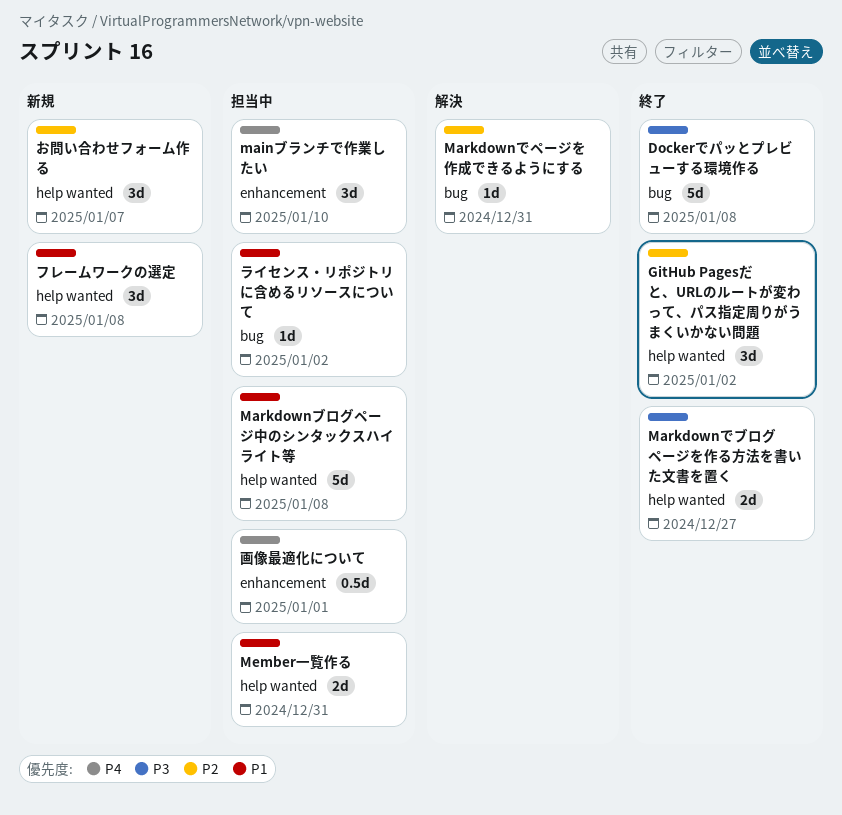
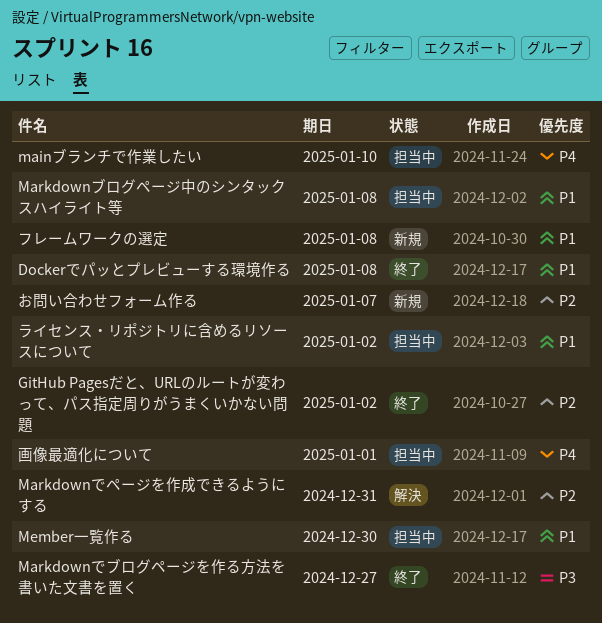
Dockerでパッとプレビューする環境作る, priority: P3 -> P1
Member一覧作る, due: Dec 31 -> Dec 30

